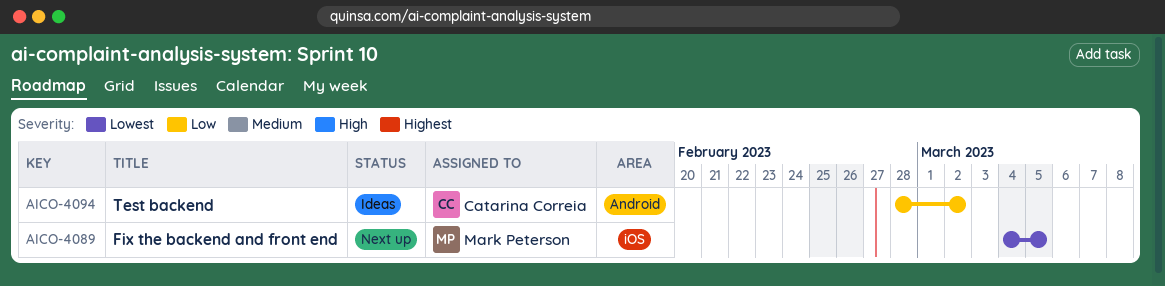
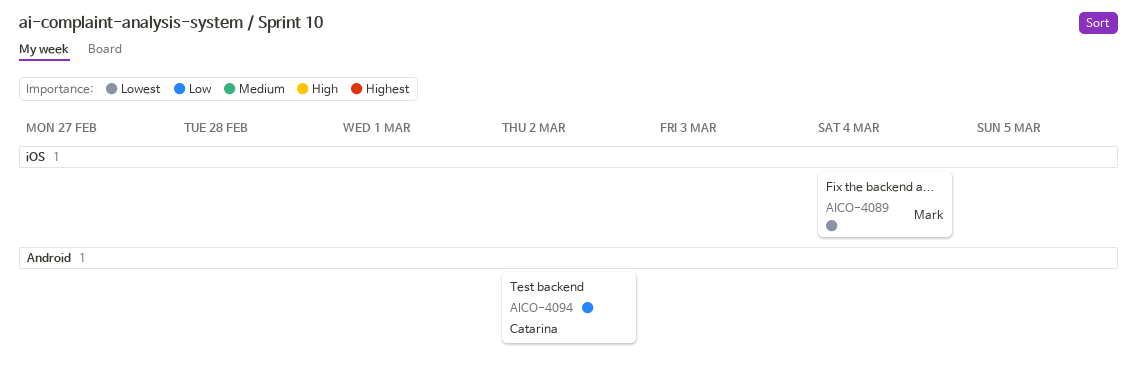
AICO-4089, due: Mar 5 -> Mar 4

